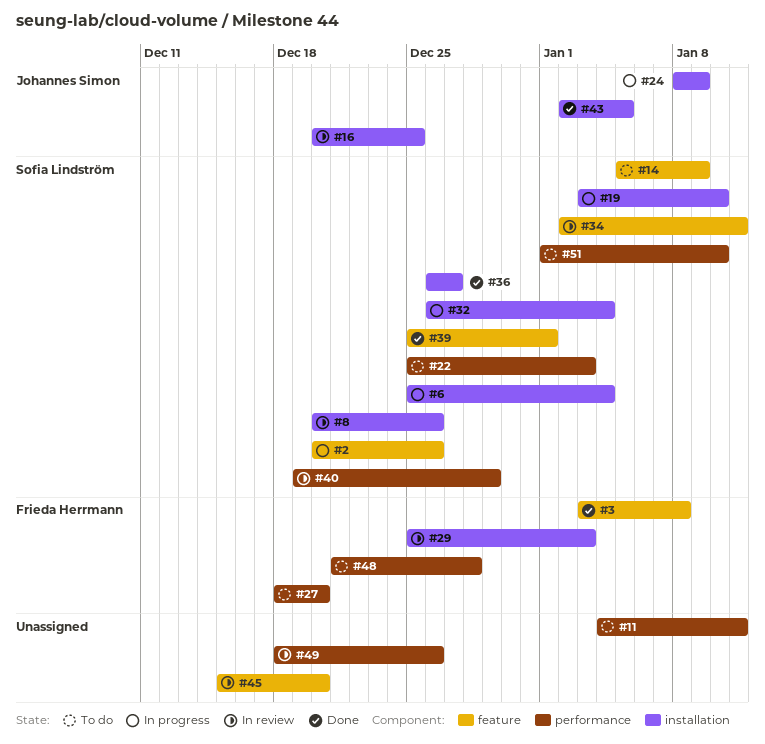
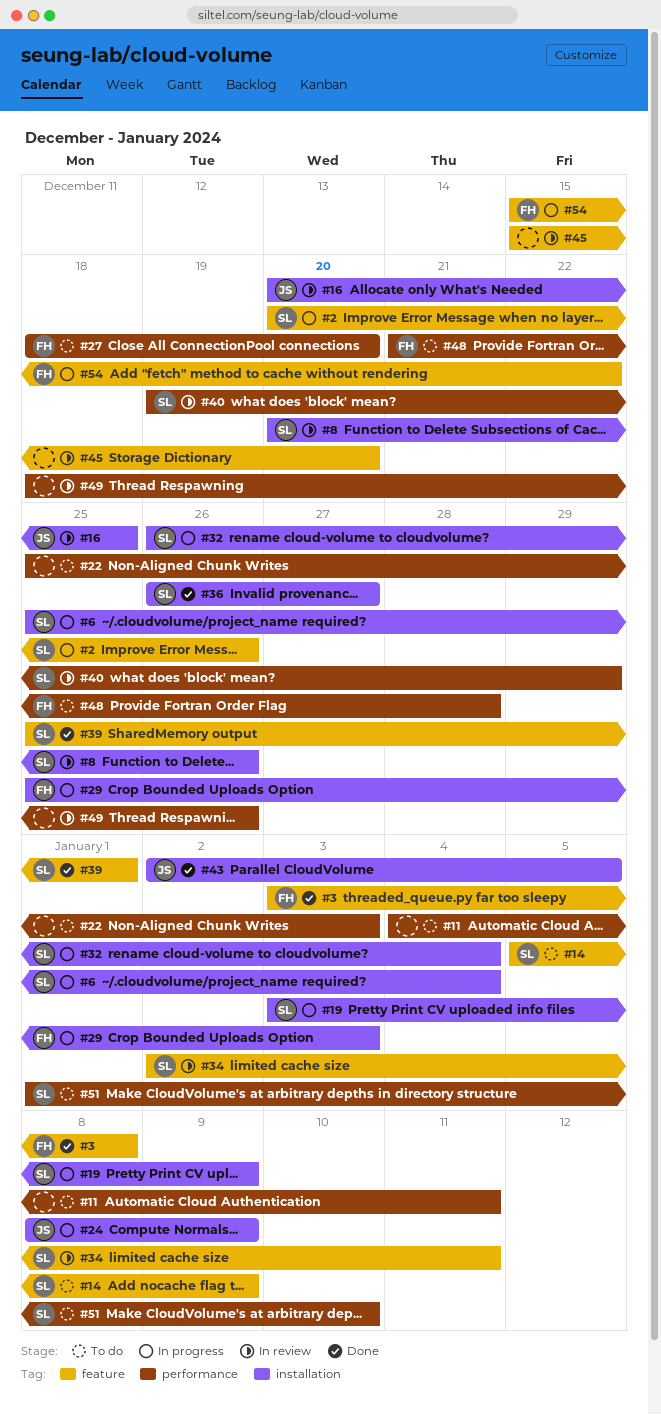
#19, due: Jan 10 -> Jan 9
#22, owner: Sofia Lindström -> none
#29, status: In review -> In progress
#54: none -> present

